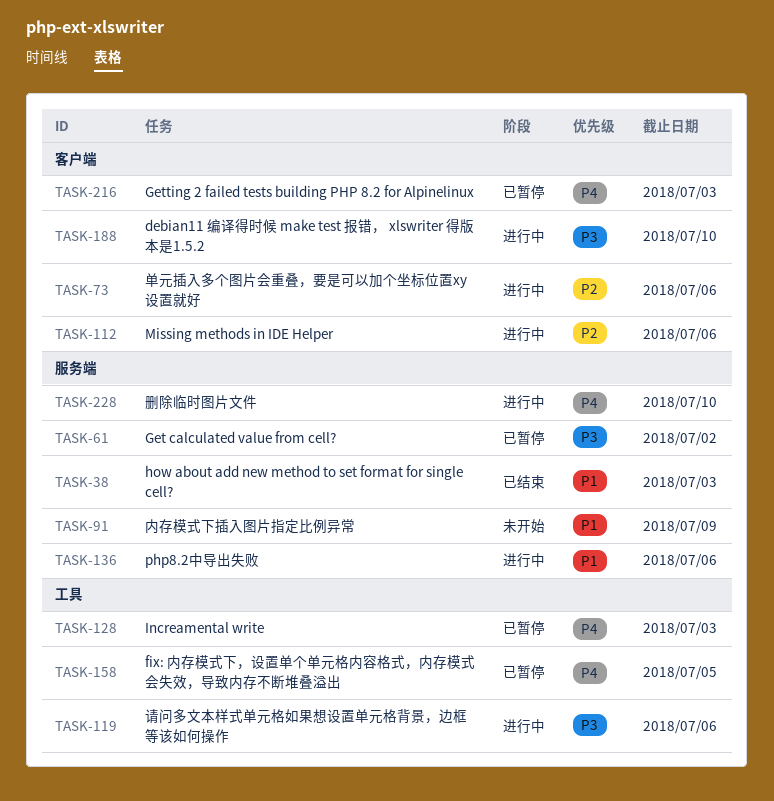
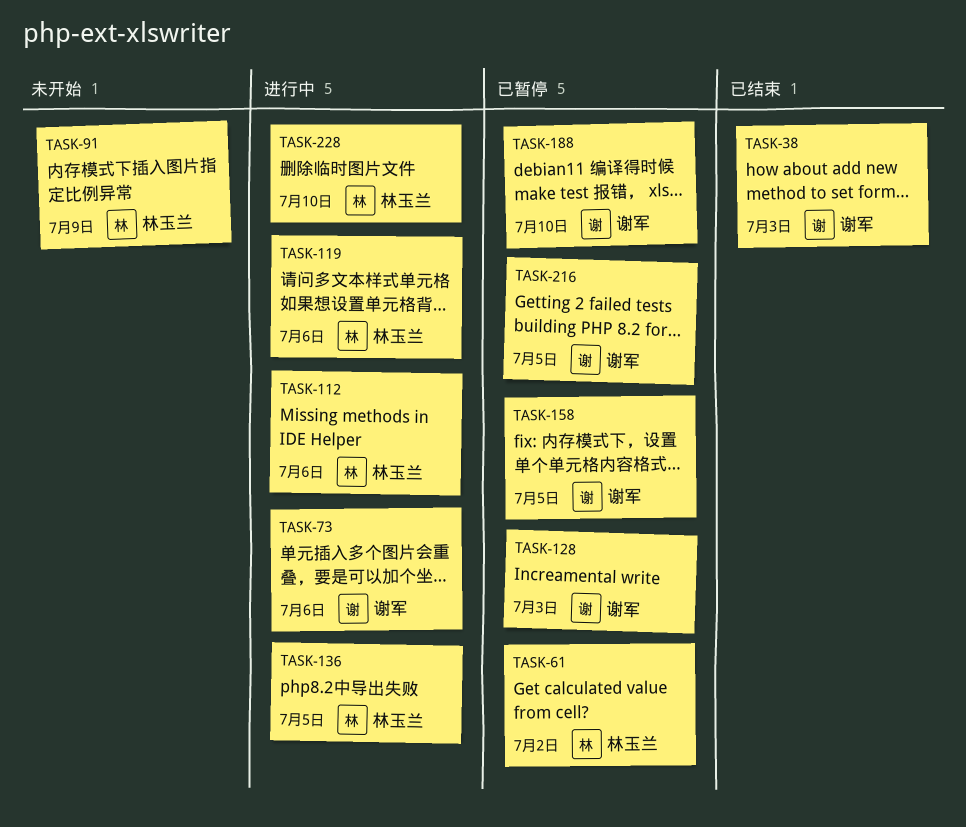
TASK-136, due: Jul 6 -> Jul 5
TASK-188, status: 进行中 -> 已暂停
TASK-216, due: Jul 3 -> Jul 5

